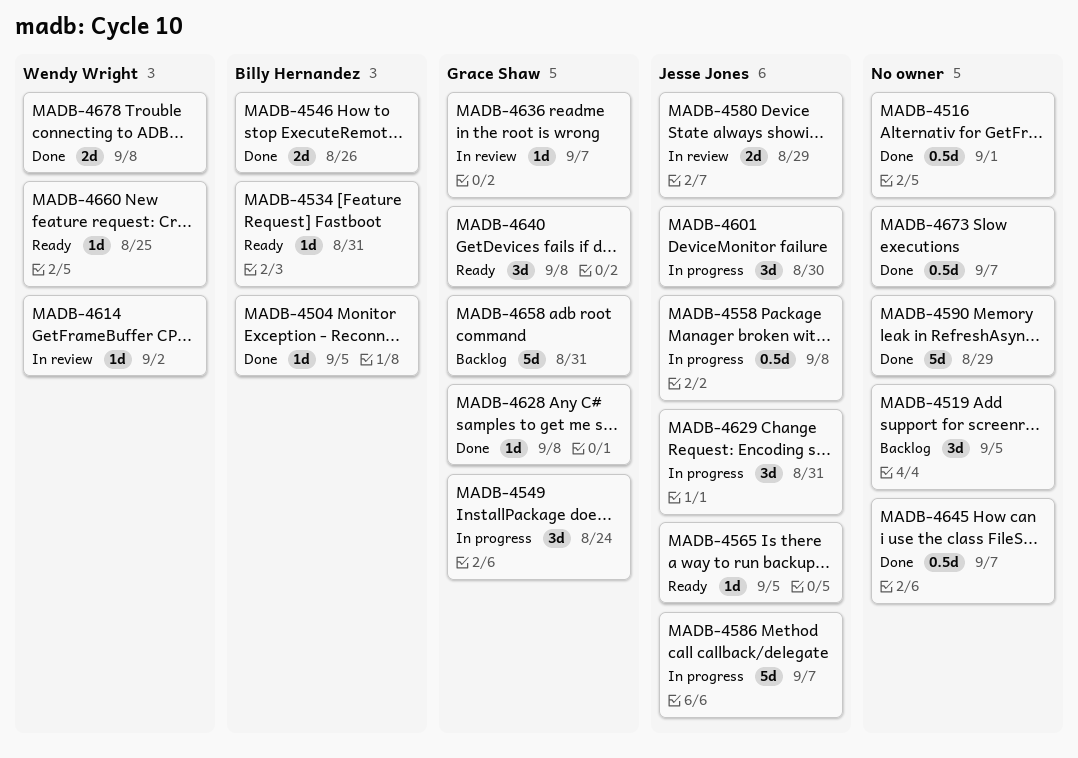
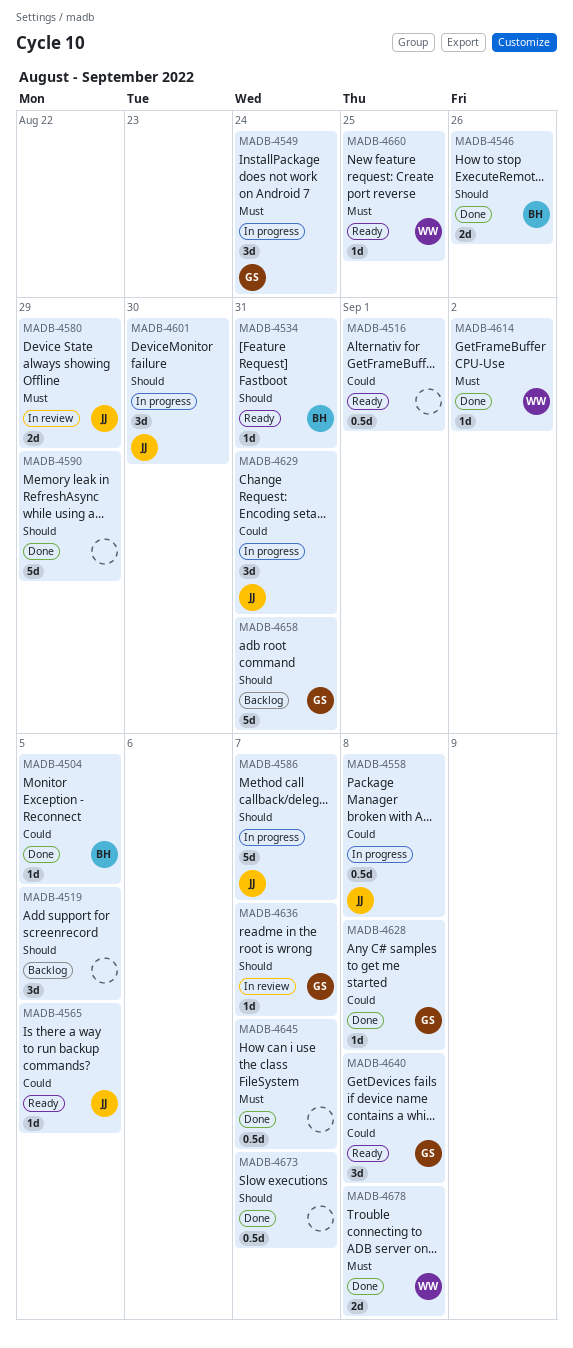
MADB-4516, status: Done -> Ready
MADB-4614, status: In review -> Done

